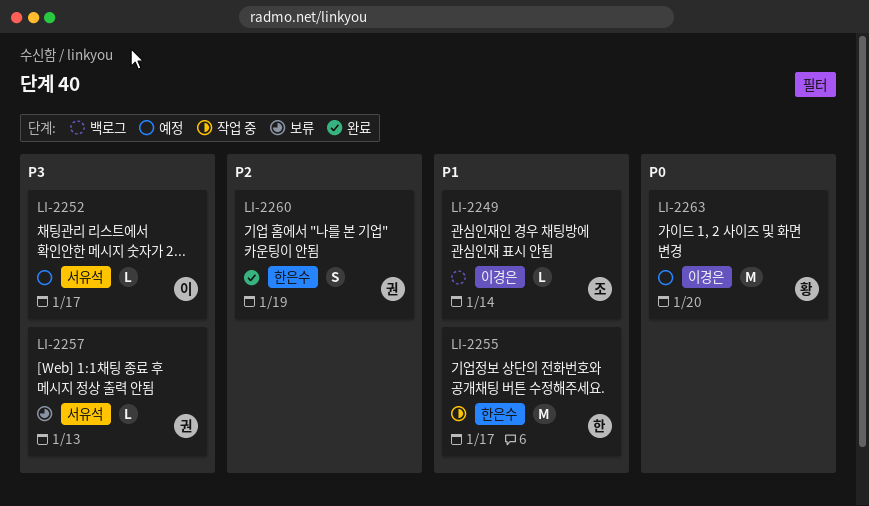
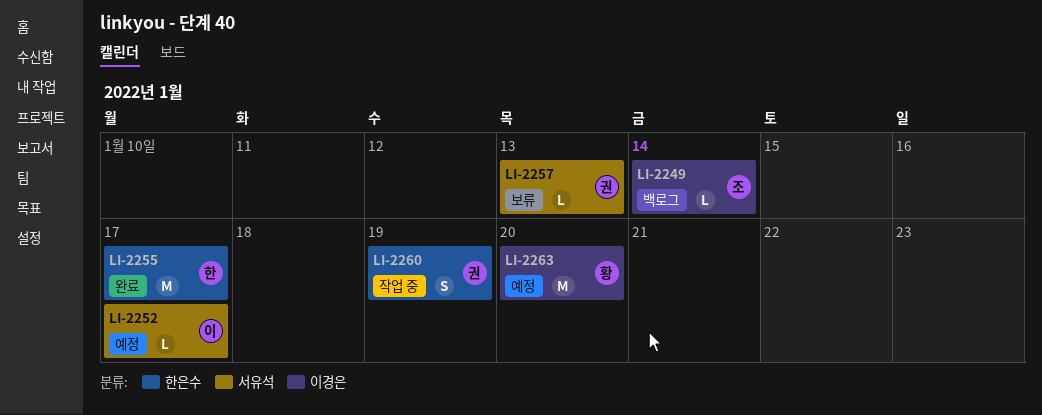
LI-2255, status: 작업 중 -> 완료
LI-2260, status: 완료 -> 작업 중

